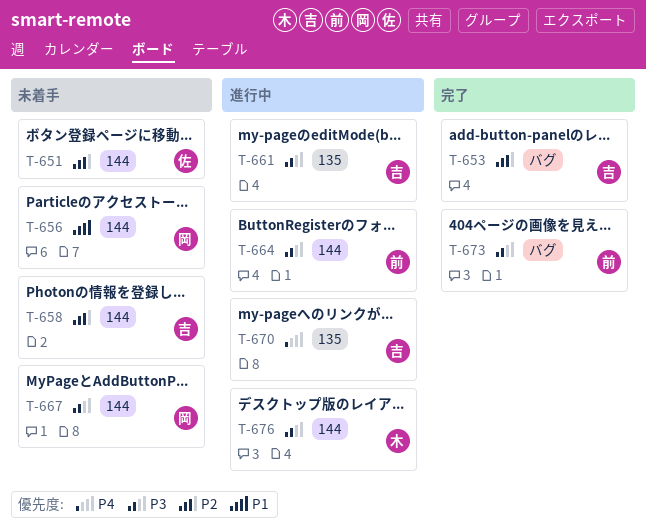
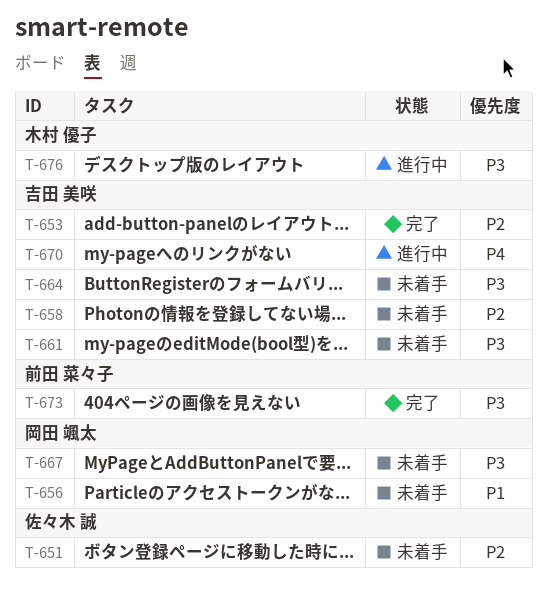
T-661, status: 進行中 -> 未着手
T-664, status: 進行中 -> 未着手
T-664, owner: 前田 菜々子 -> 吉田 美咲

